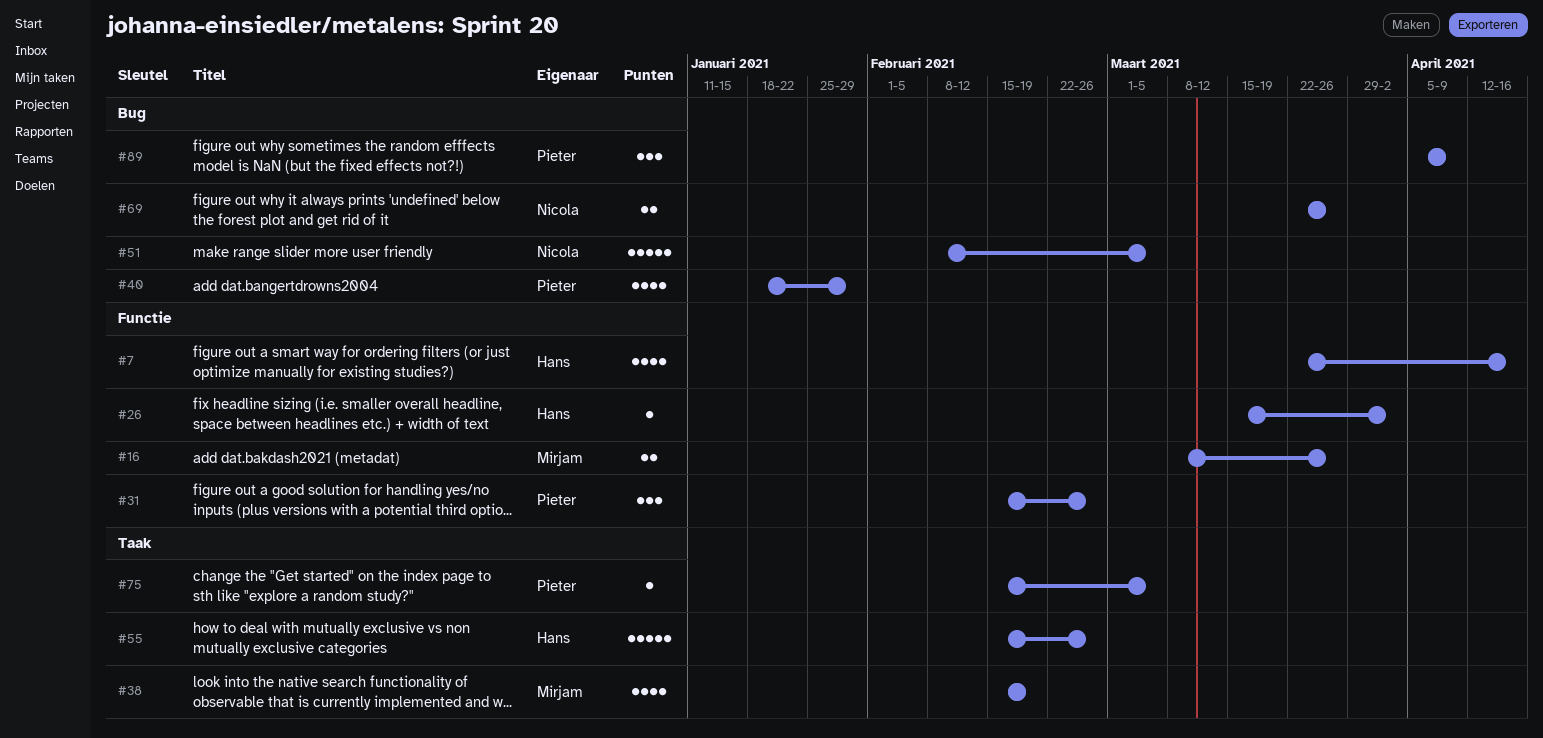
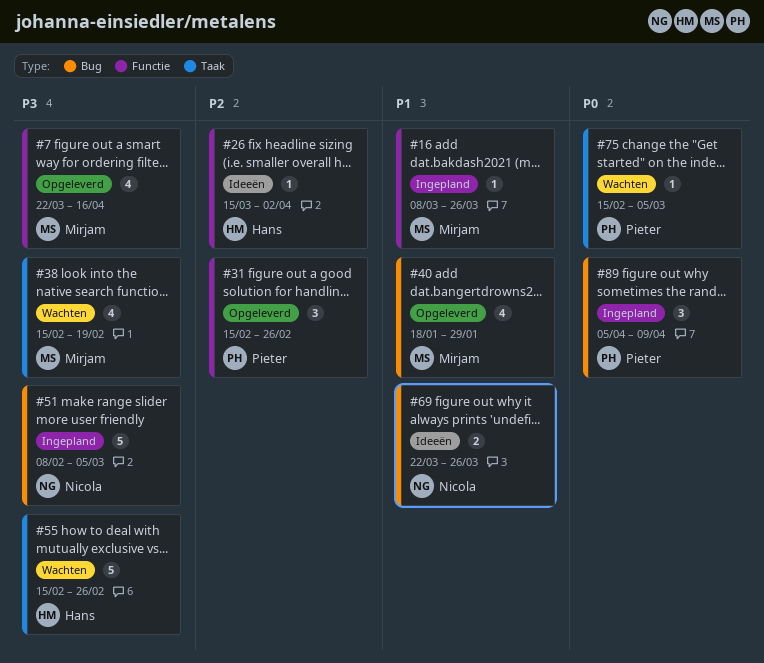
#7, owner: Hans -> Mirjam
#16, estimate: 2 -> 1
#40, owner: Pieter -> Mirjam

